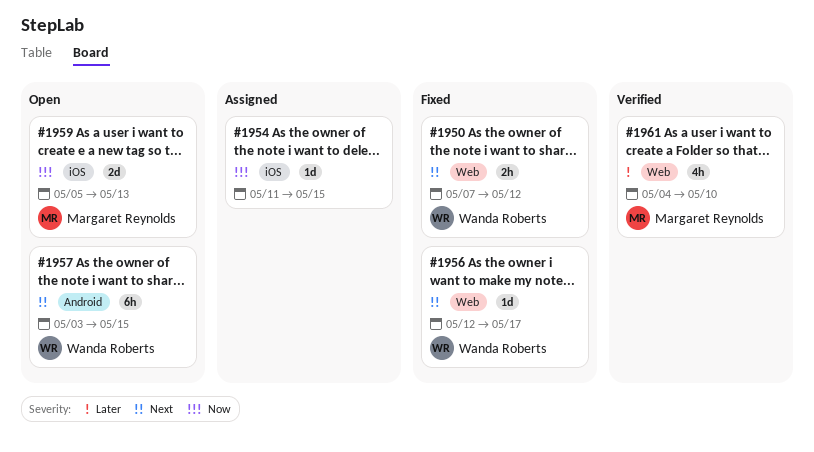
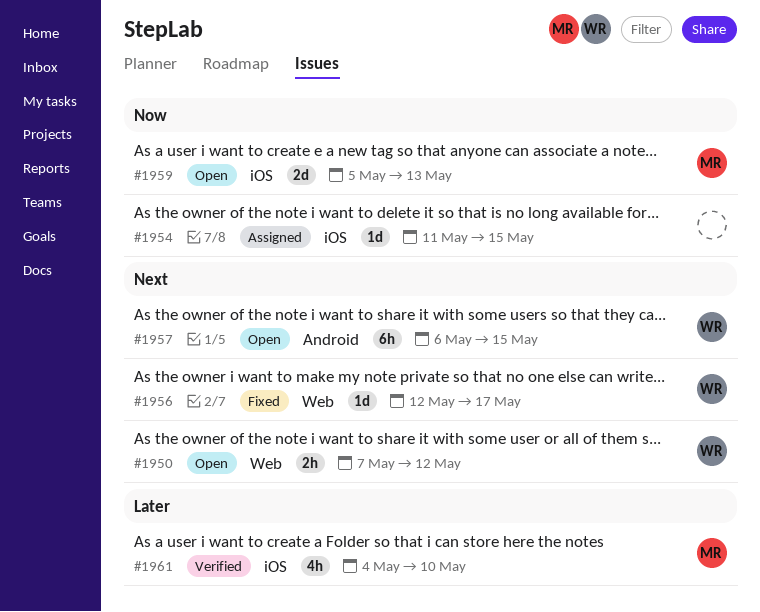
#1950, status: Fixed -> Open
#1957, start: May 3 -> May 6
#1961, label: Web -> iOS

